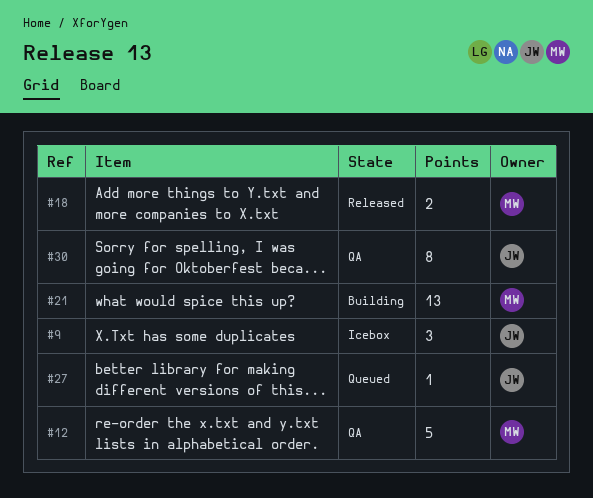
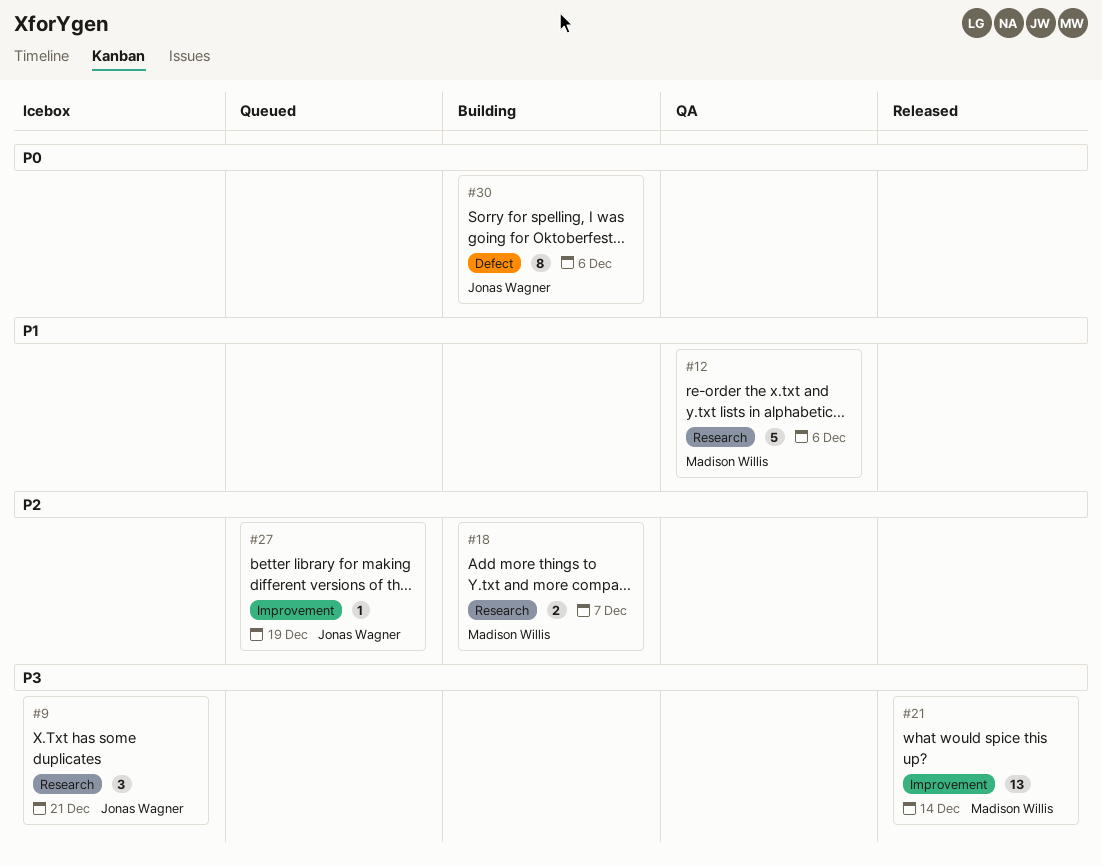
#18, status: Released -> Building
#21, status: Building -> Released
#30, status: QA -> Building

